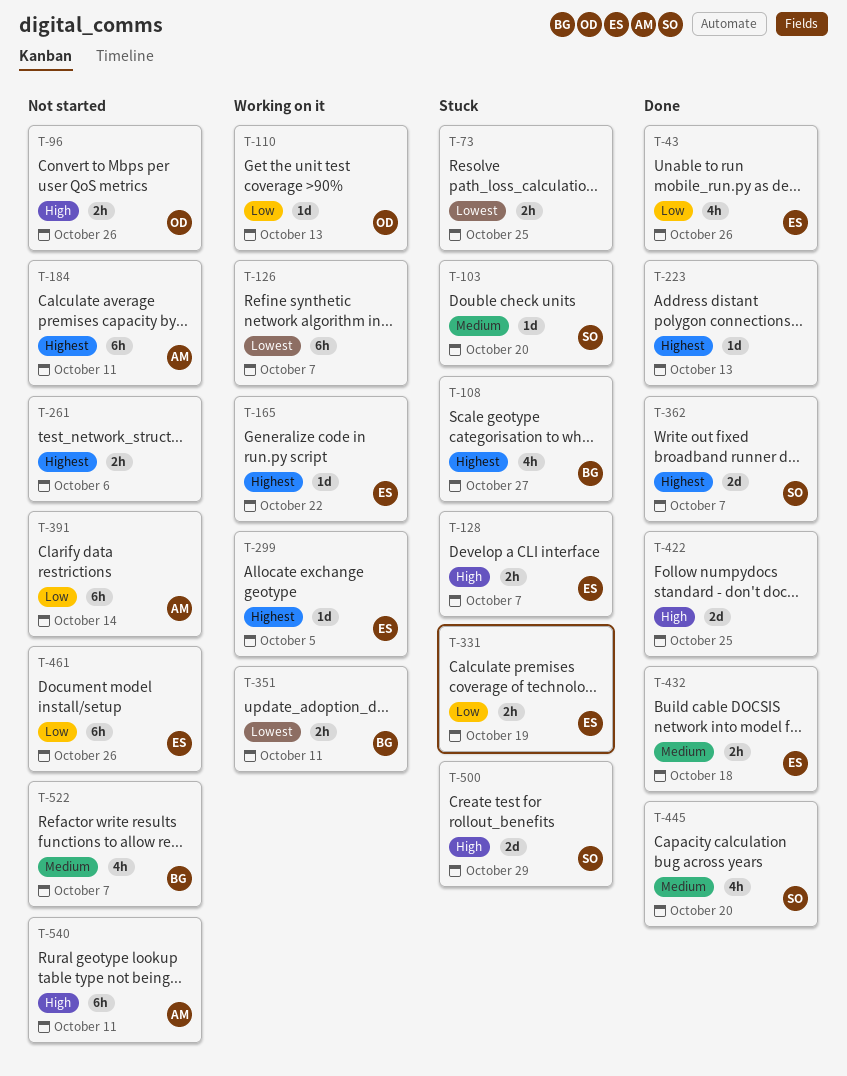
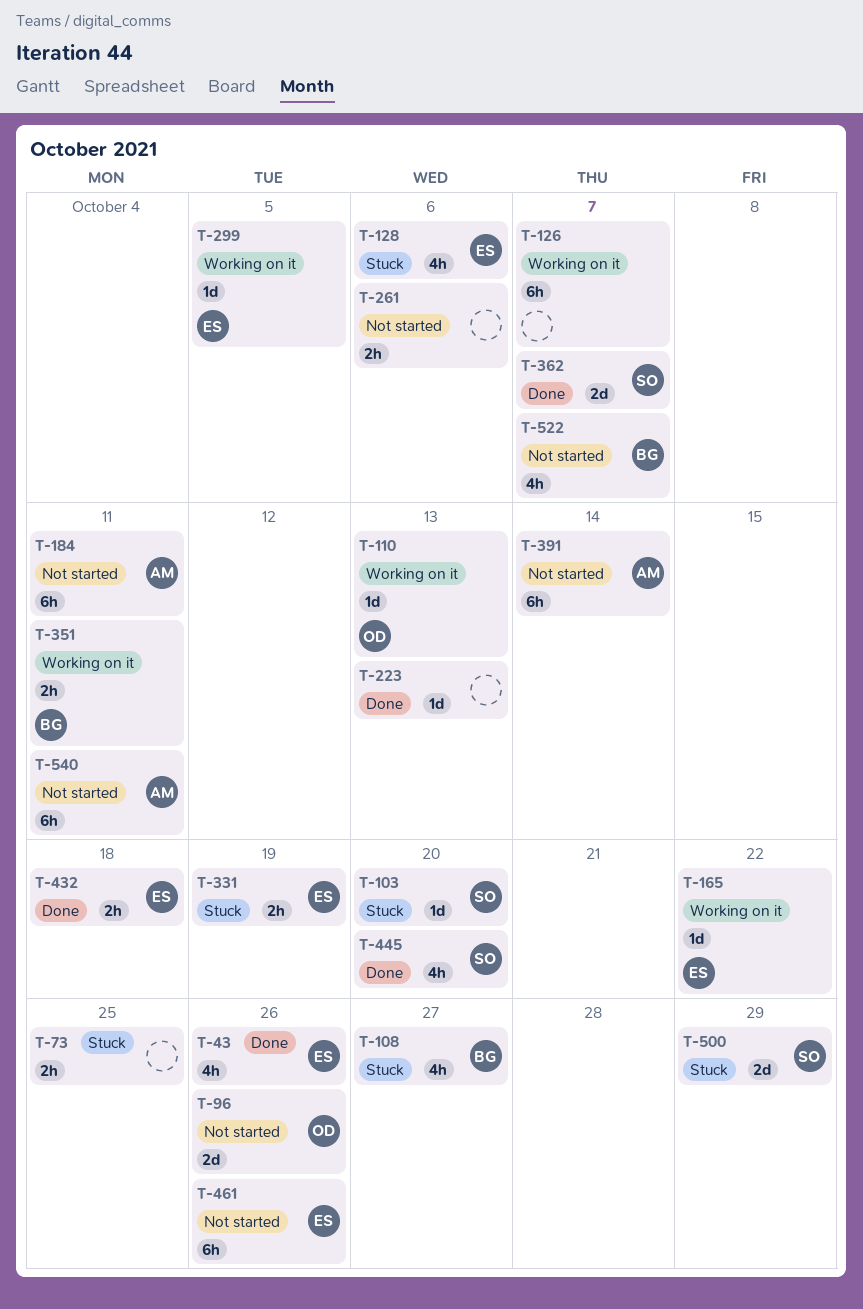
T-96, estimate: 2h -> 2d
T-128, estimate: 2h -> 4h
T-128, due: Oct 7 -> Oct 6
T-422: present -> none

